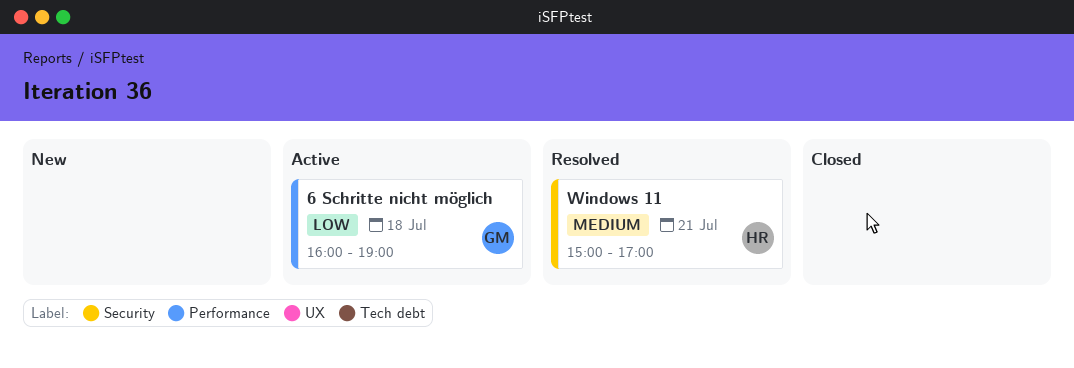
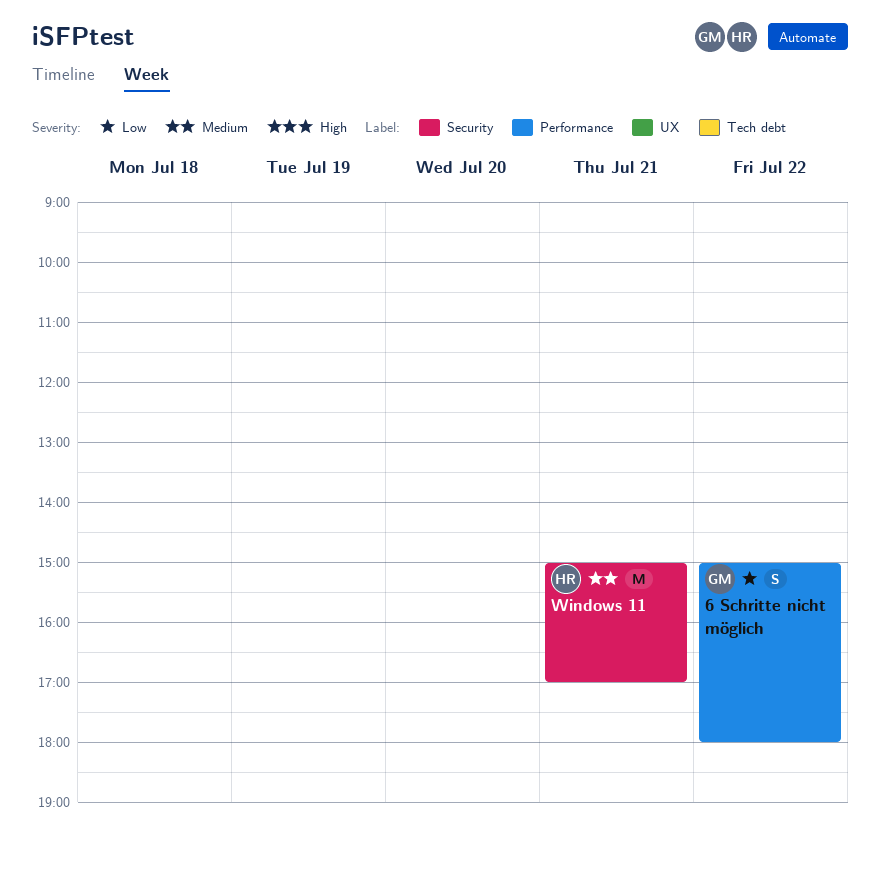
6 Schritte nicht möglich, day: Jul 18 -> Jul 22
6 Schritte nicht möglich, begins: 16:00 -> 15:00
6 Schritte nicht möglich, ends: 19:00 -> 18:00

